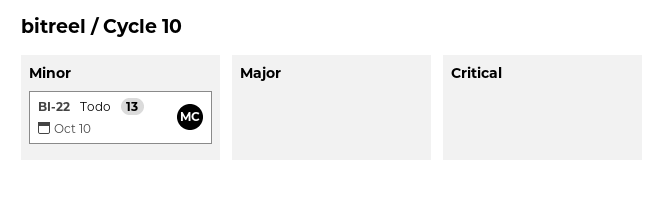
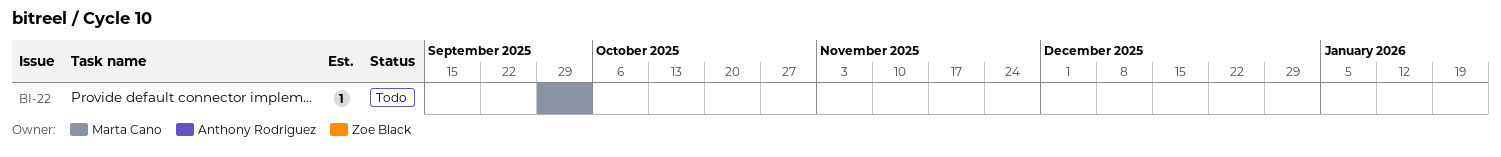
BI-22, estimate: 13 -> 1
BI-22, due: Oct 10 -> Oct 3

